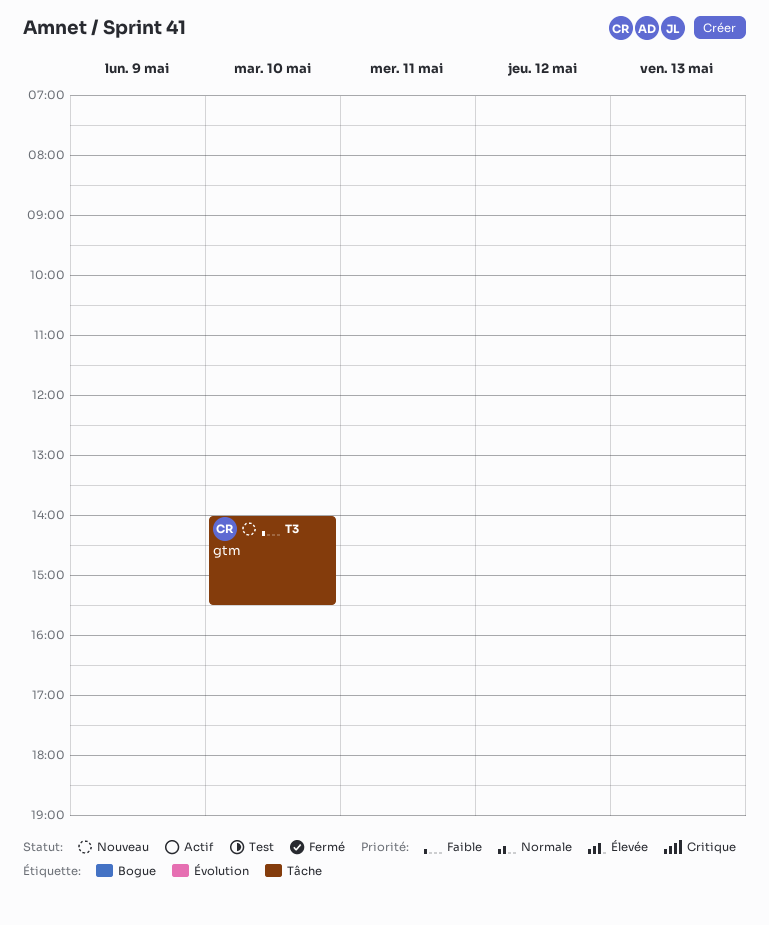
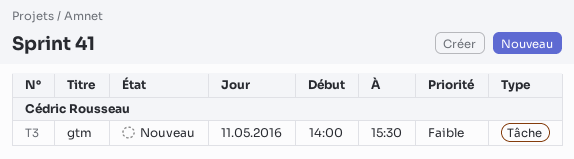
T3, day: May 10 -> May 11

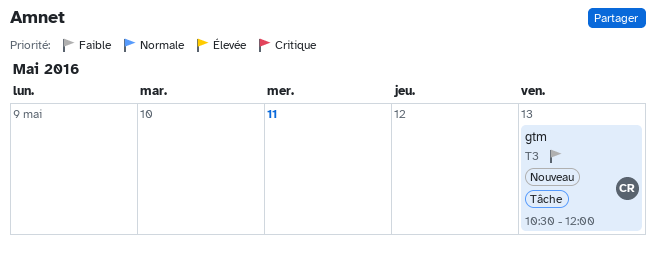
T3, day: May 11 -> May 13
T3, begins: 14:00 -> 10:30
T3, ends: 15:30 -> 12:00

